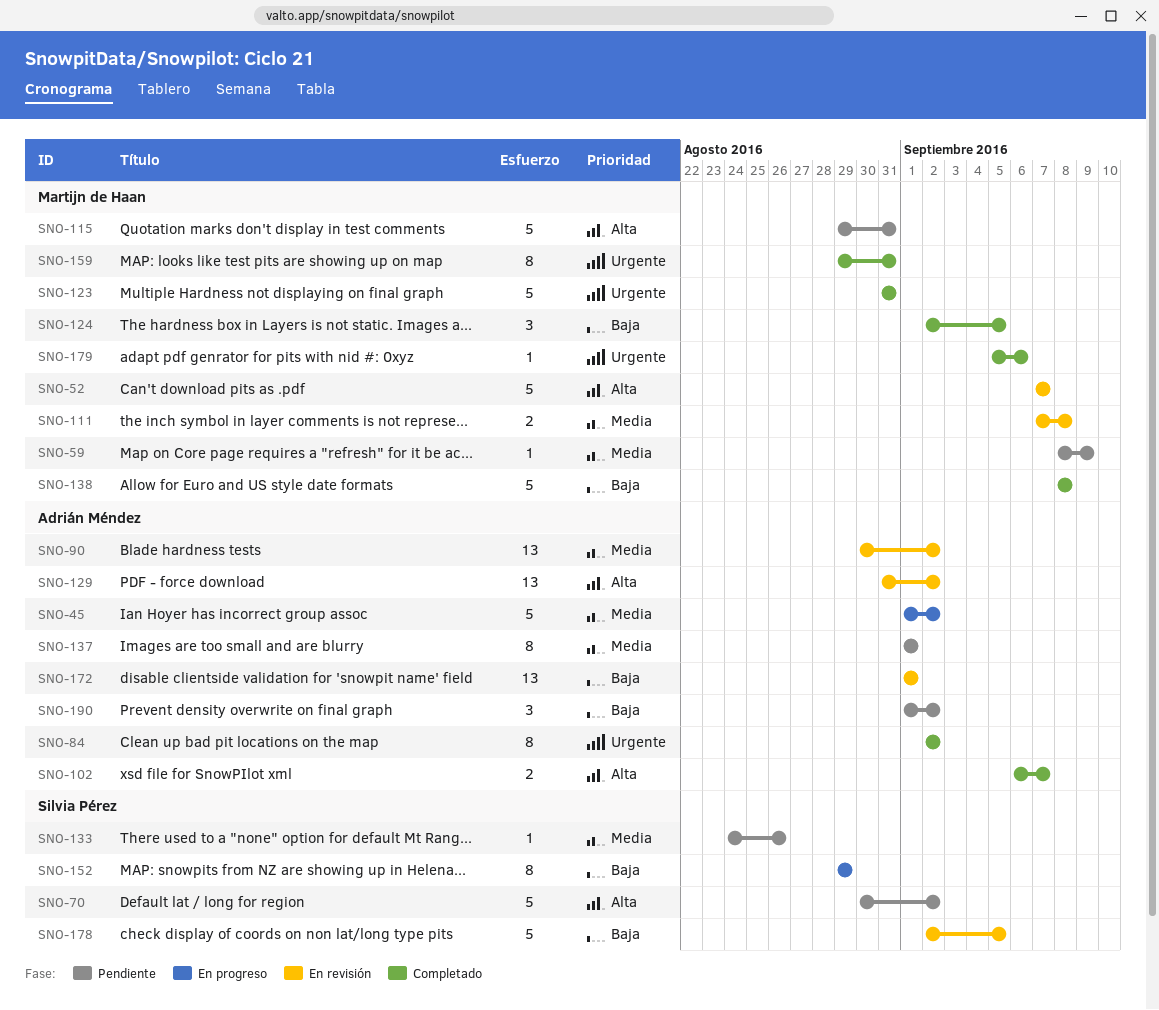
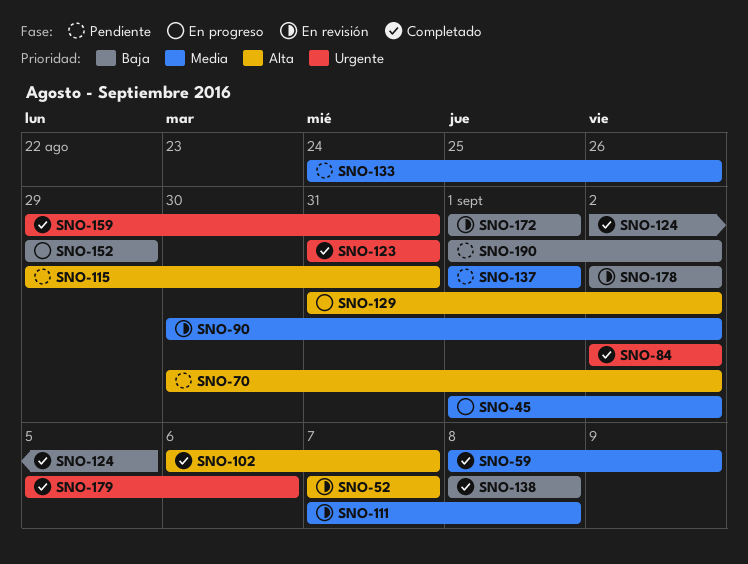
SNO-59, status: Pendiente -> Completado
SNO-129, status: En revisión -> En progreso
SNO-178, due: Sep 5 -> Sep 2

